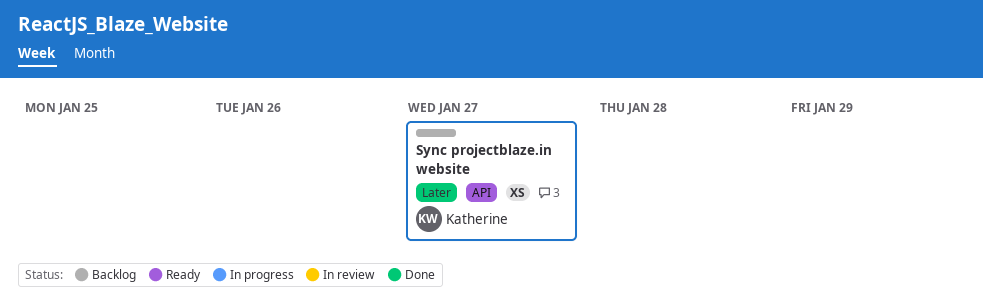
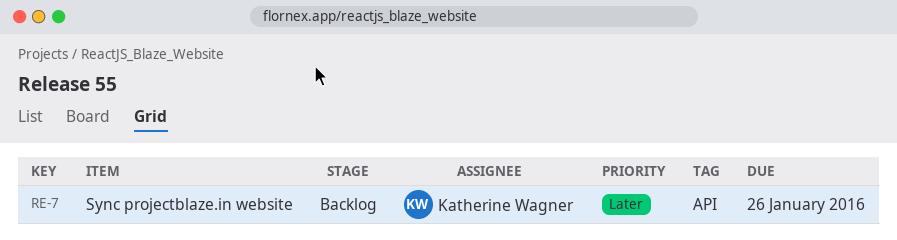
Sync projectblaze.in website, due: Jan 27 -> Jan 26

